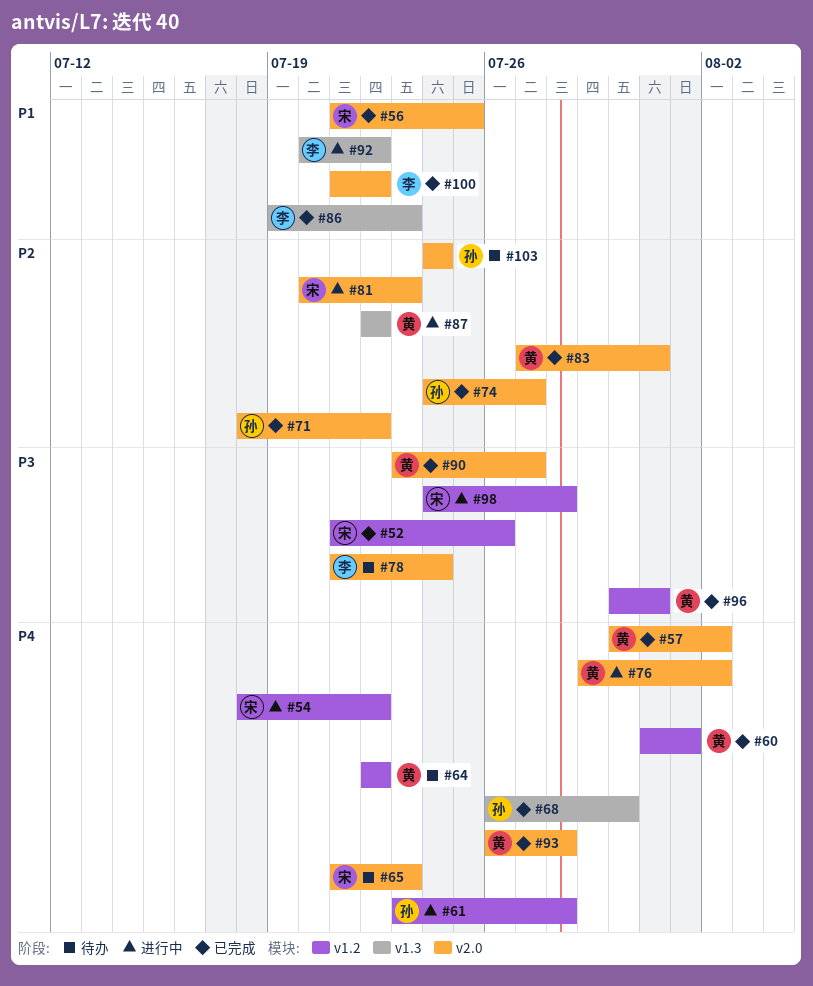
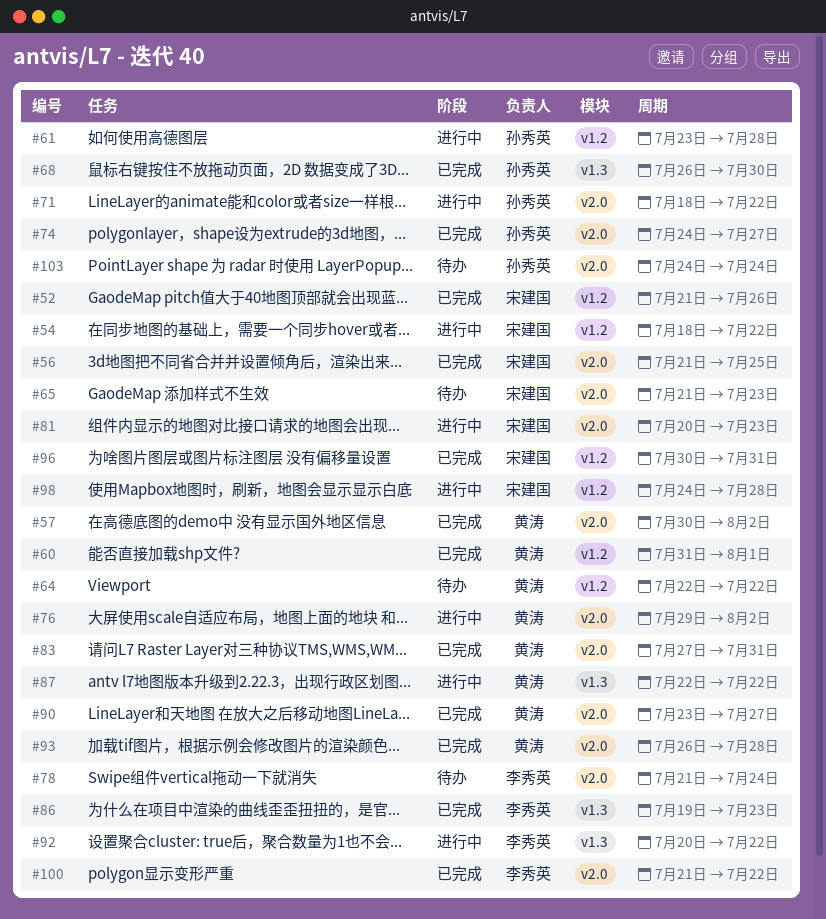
#71, status: 已完成 -> 进行中
#96, owner: 黄涛 -> 宋建国

